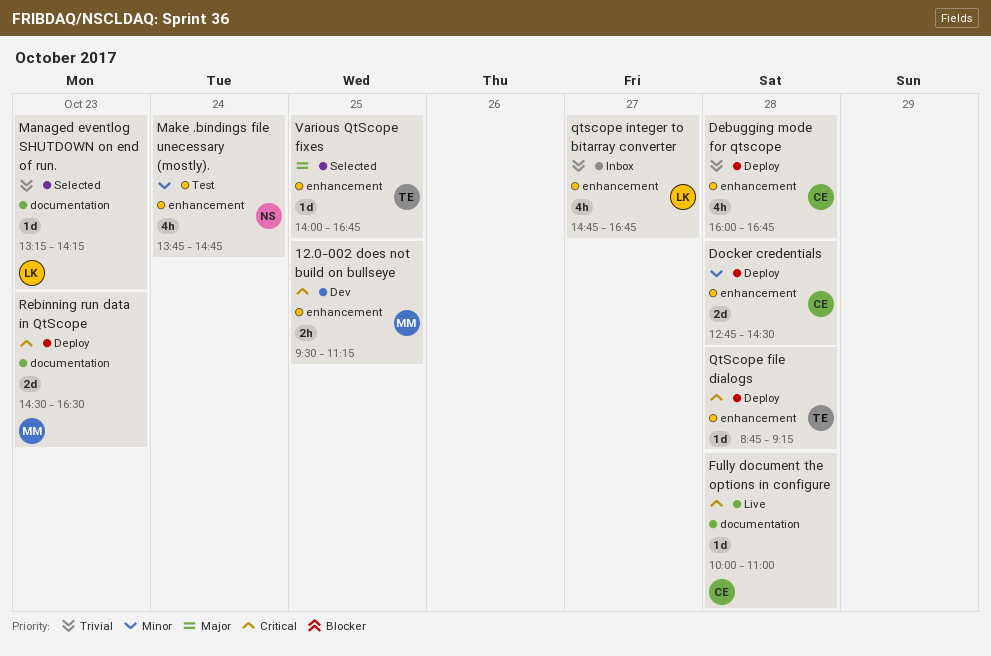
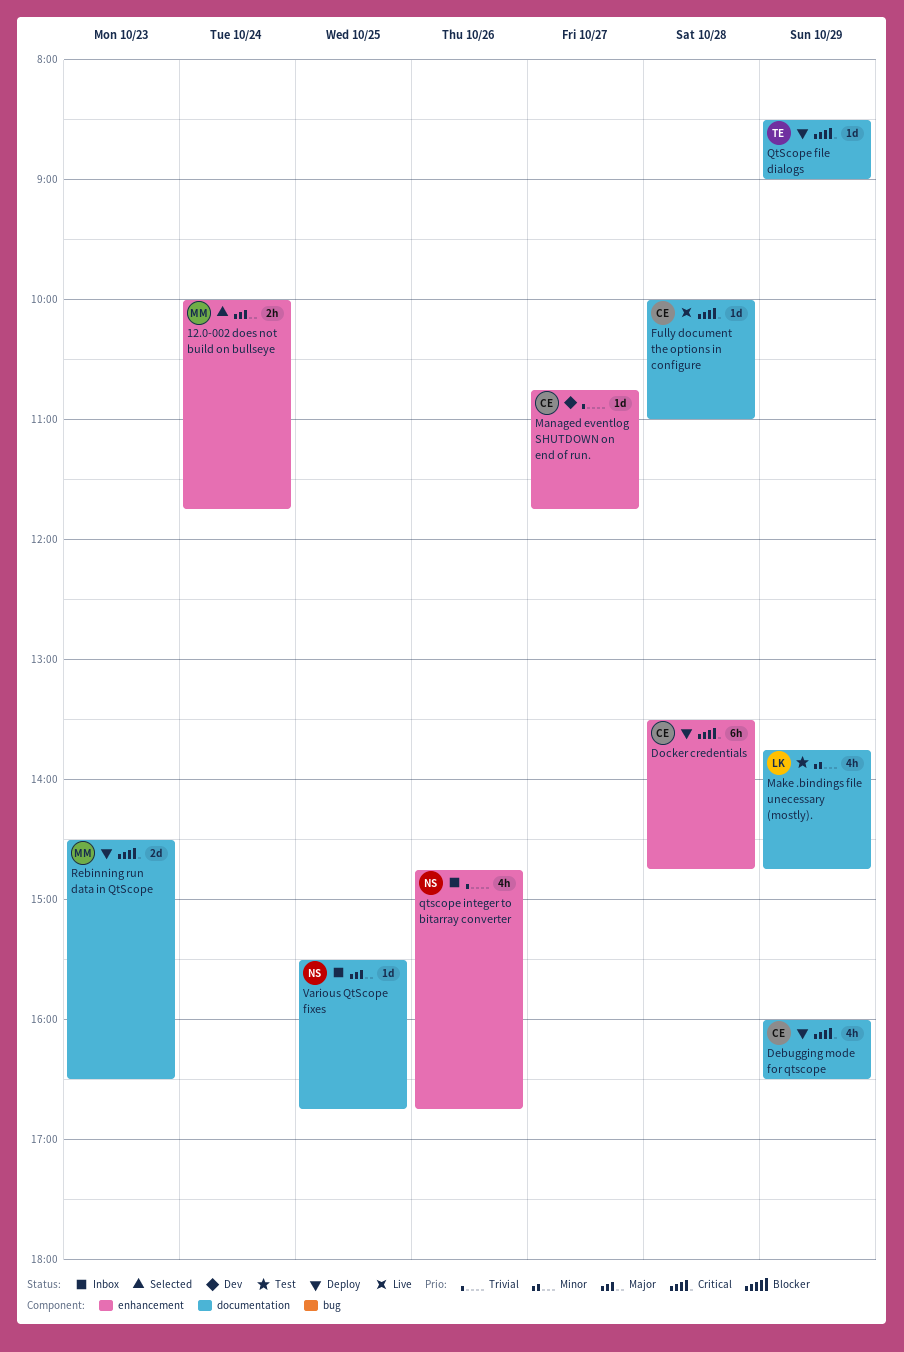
12.0-002 does not build on bullseye, status: Dev -> Selected
12.0-002 does not build on bullseye, priority: Critical -> Major
12.0-002 does not build on bullseye, day: Oct 25 -> Oct 24
12.0-002 does not build on bullseye, begins: 09:30 -> 10:00
12.0-002 does not build on bullseye, ends: 11:15 -> 11:45
Debugging mode for qtscope, priority: Trivial -> Critical
Debugging mode for qtscope, label: enhancement -> documentation
Debugging mode for qtscope, day: Oct 28 -> Oct 29
Debugging mode for qtscope, ends: 16:45 -> 16:30
Docker credentials, priority: Minor -> Critical
Docker credentials, estimate: 2d -> 6h
Docker credentials, begins: 12:45 -> 13:30
Docker credentials, ends: 14:30 -> 14:45
Make .bindings file unecessary (mostly)., owner: NS -> LK
Make .bindings file unecessary (mostly)., label: enhancement -> documentation
Make .bindings file unecessary (mostly)., day: Oct 24 -> Oct 29
Managed eventlog SHUTDOWN on end of run., status: Selected -> Dev
Managed eventlog SHUTDOWN on end of run., owner: LK -> CE
Managed eventlog SHUTDOWN on end of run., label: documentation -> enhancement
Managed eventlog SHUTDOWN on end of run., day: Oct 23 -> Oct 27
Managed eventlog SHUTDOWN on end of run., begins: 13:15 -> 10:45
Managed eventlog SHUTDOWN on end of run., ends: 14:15 -> 11:45
QtScope file dialogs, label: enhancement -> documentation
QtScope file dialogs, day: Oct 28 -> Oct 29
QtScope file dialogs, begins: 08:45 -> 08:30
QtScope file dialogs, ends: 09:15 -> 09:00
qtscope integer to bitarray converter, owner: LK -> NS
qtscope integer to bitarray converter, day: Oct 27 -> Oct 26
Various QtScope fixes, status: Selected -> Inbox
Various QtScope fixes, owner: TE -> NS
Various QtScope fixes, label: enhancement -> documentation
Various QtScope fixes, begins: 14:00 -> 15:30

